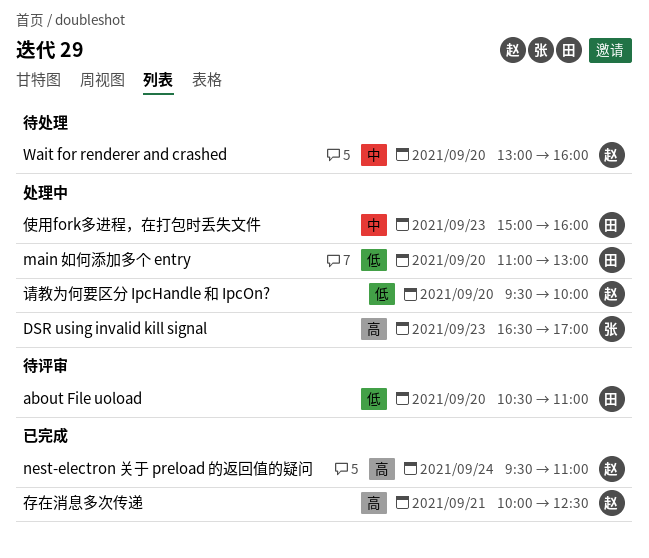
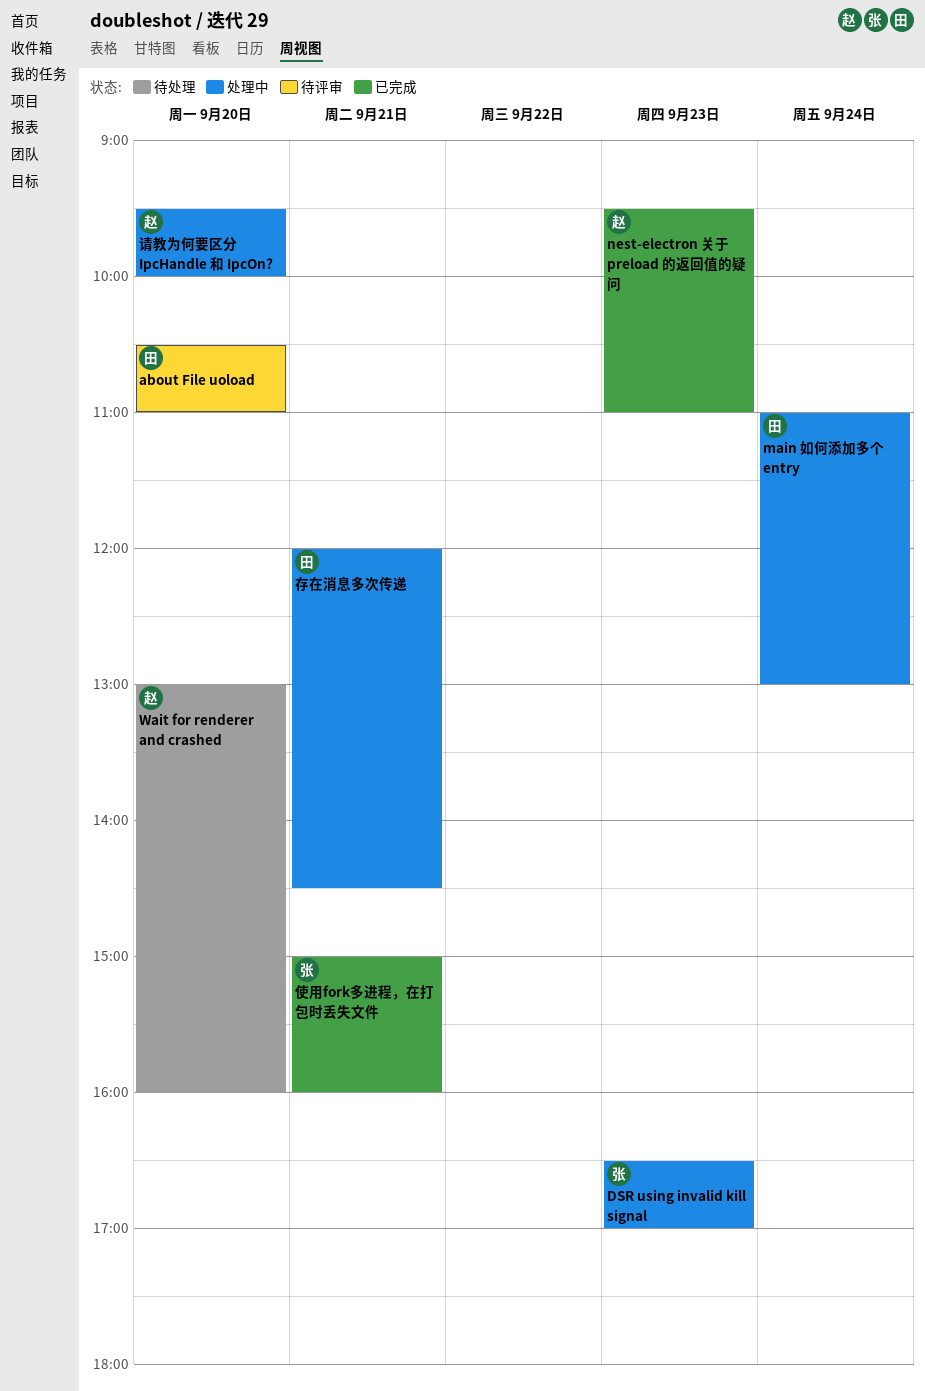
main 如何添加多个 entry, day: Sep 20 -> Sep 24
nest-electron 关于 preload 的返回值的疑问, day: Sep 24 -> Sep 23
使用fork多进程，在打包时丢失文件, status: 处理中 -> 已完成
使用fork多进程，在打包时丢失文件, owner: 田 -> 张
使用fork多进程，在打包时丢失文件, day: Sep 23 -> Sep 21
存在消息多次传递, status: 已完成 -> 处理中
存在消息多次传递, owner: 赵 -> 田
存在消息多次传递, begins: 10:00 -> 12:00
存在消息多次传递, ends: 12:30 -> 14:30

